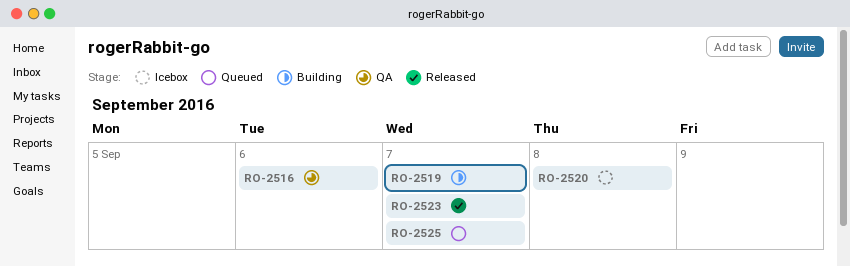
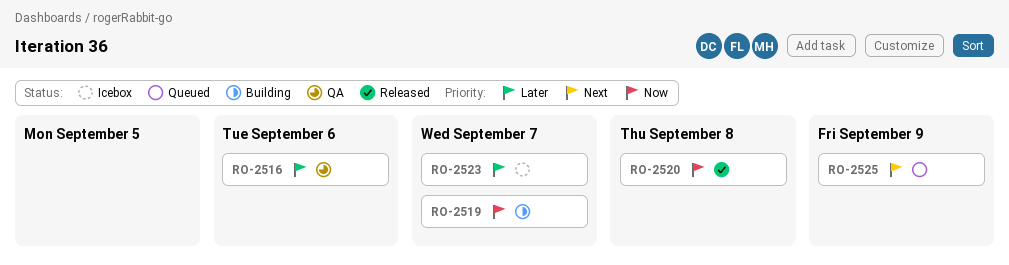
RO-2520, status: Icebox -> Released
RO-2523, status: Released -> Icebox
RO-2525, due: Sep 7 -> Sep 9

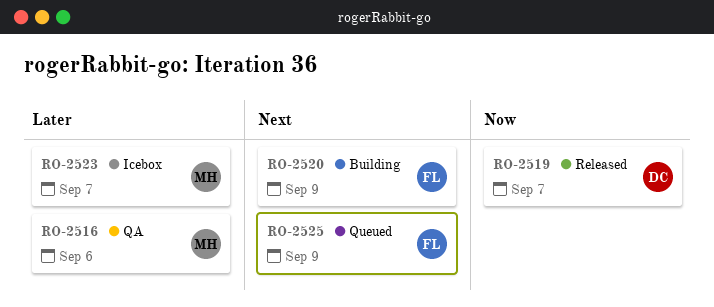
RO-2519, status: Building -> Released
RO-2520, status: Released -> Building
RO-2520, priority: Now -> Next
RO-2520, due: Sep 8 -> Sep 9

